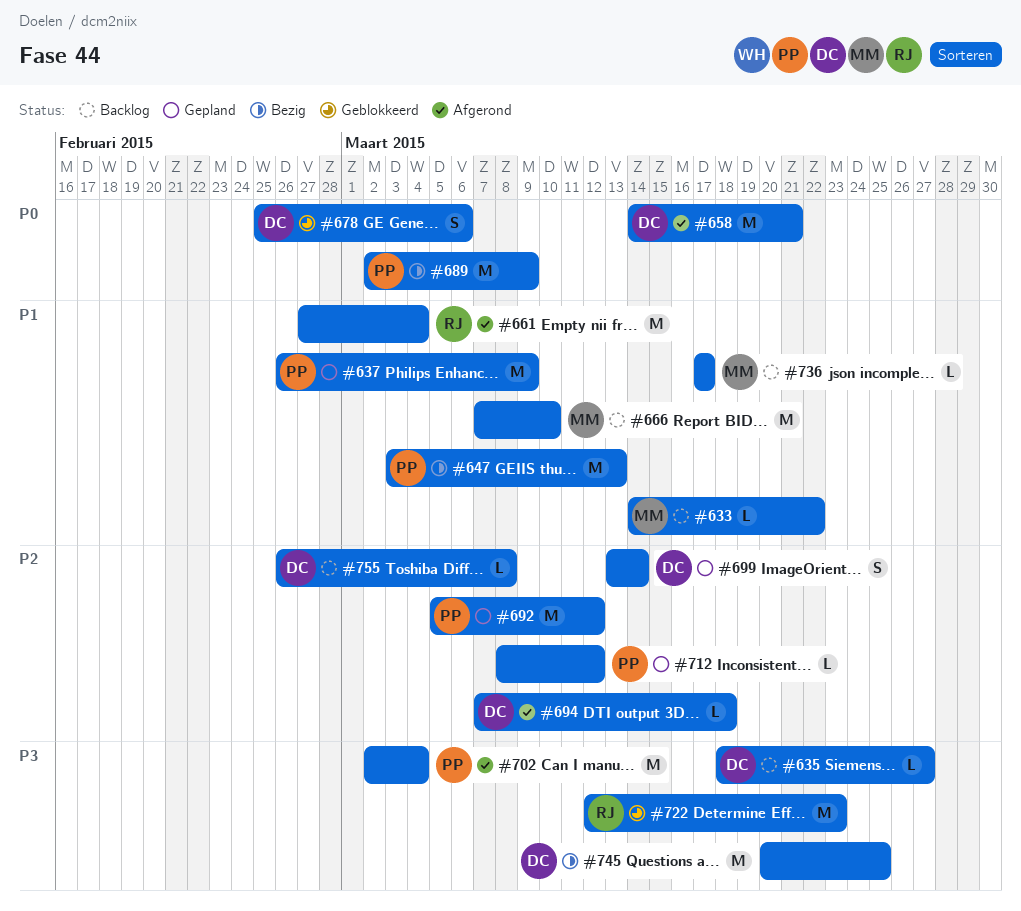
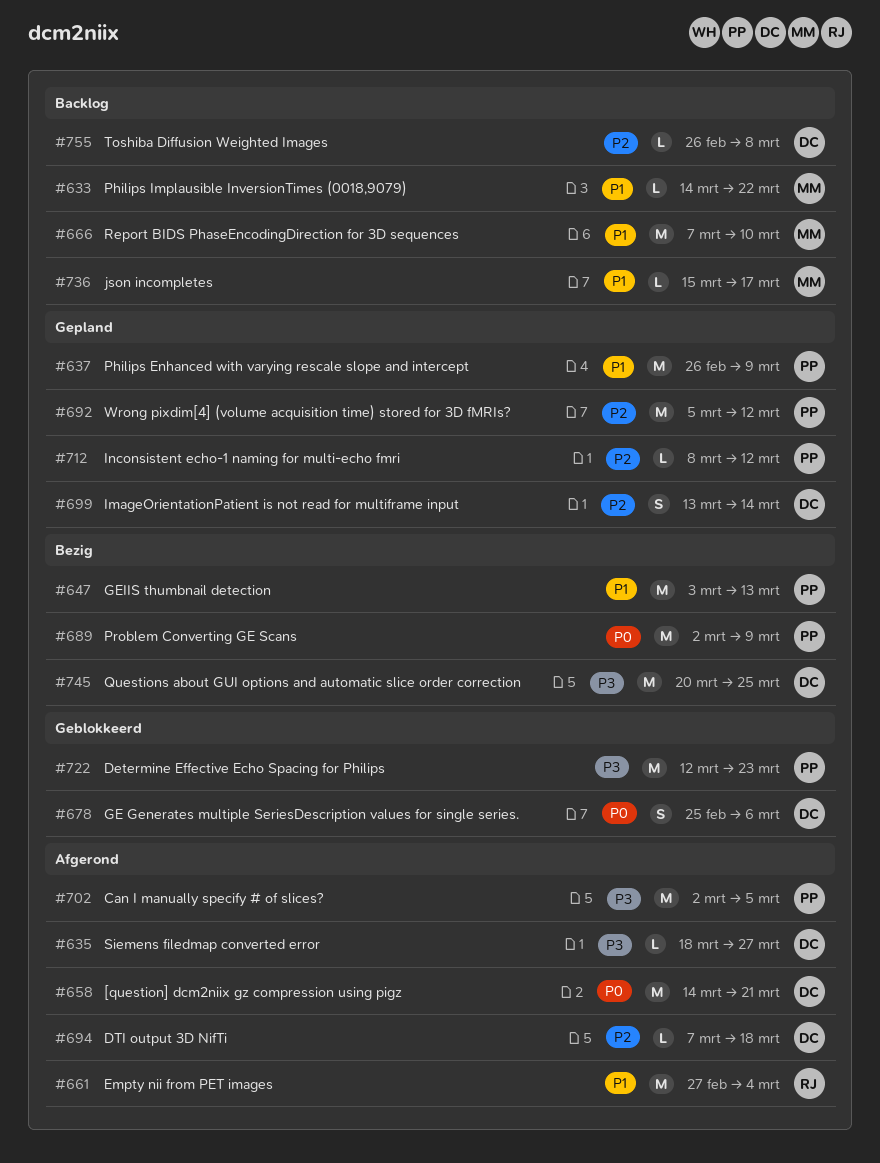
#635, status: Backlog -> Afgerond
#702, due: Mar 4 -> Mar 5
#722, owner: RJ -> PP
#736, start: Mar 17 -> Mar 15

